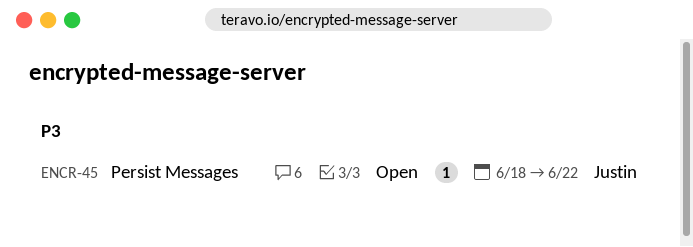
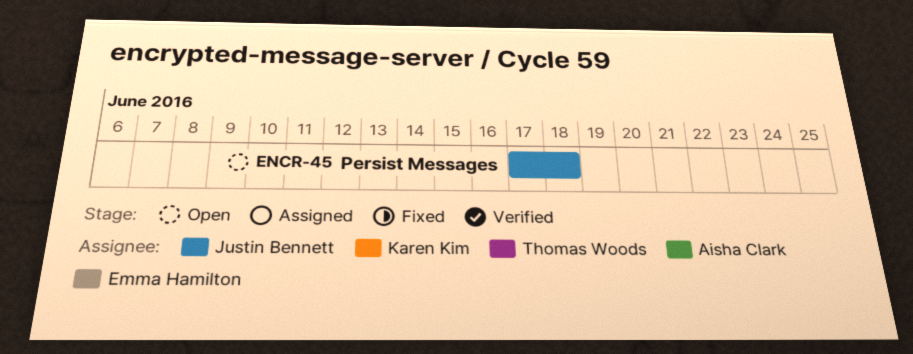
ENCR-45, start: Jun 18 -> Jun 17
ENCR-45, due: Jun 22 -> Jun 18

